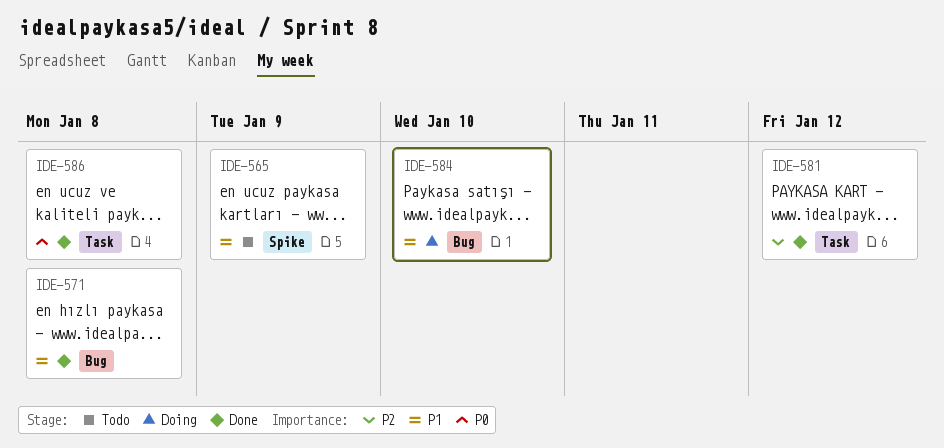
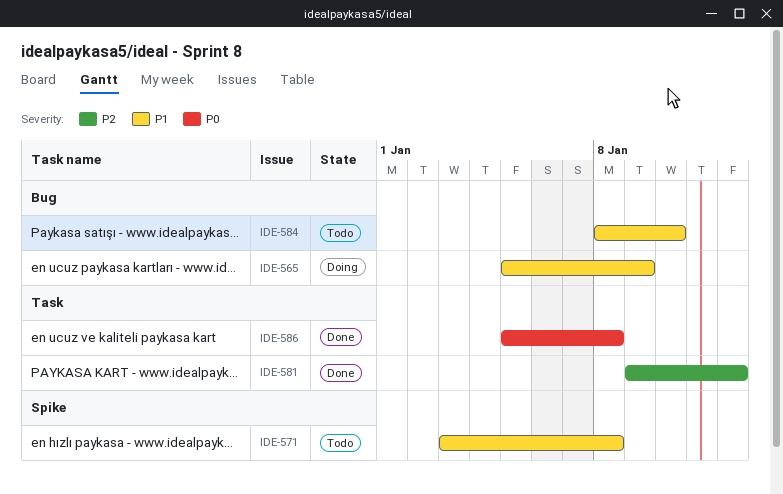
IDE-565, status: Todo -> Doing
IDE-565, label: Spike -> Bug
IDE-571, status: Done -> Todo
IDE-571, label: Bug -> Spike
IDE-584, status: Doing -> Todo

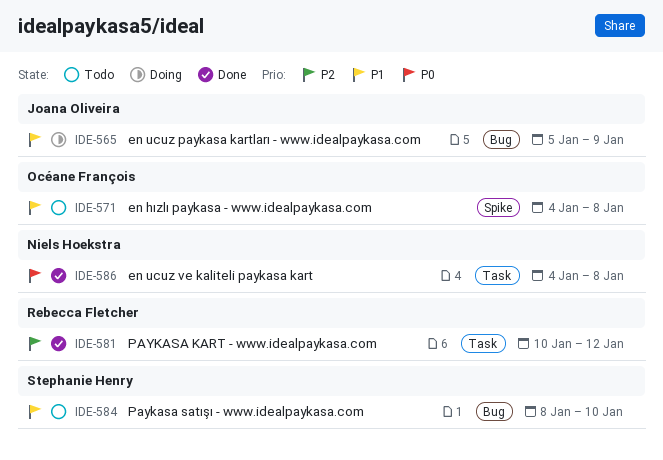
IDE-571, start: Jan 3 -> Jan 4
IDE-581, start: Jan 9 -> Jan 10
IDE-586, start: Jan 5 -> Jan 4

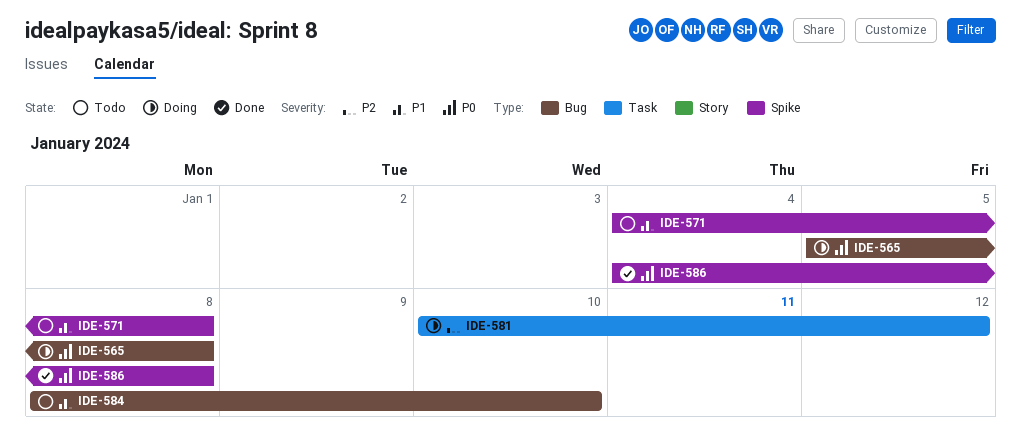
IDE-565, priority: P1 -> P0
IDE-565, due: Jan 9 -> Jan 8
IDE-581, status: Done -> Doing
IDE-586, label: Task -> Spike

